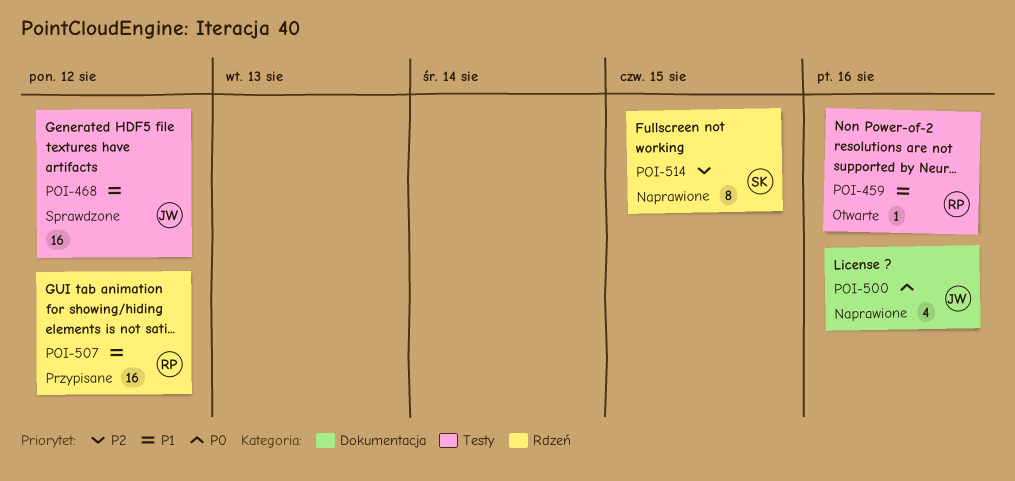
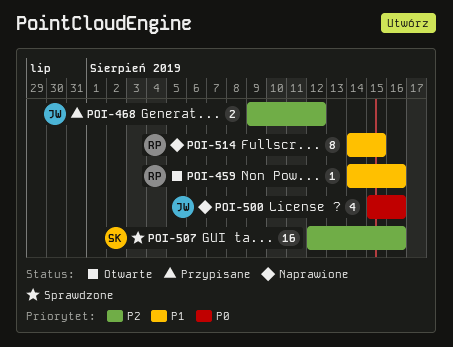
POI-468, status: Sprawdzone -> Przypisane
POI-468, priority: P1 -> P2
POI-468, estimate: 16 -> 2
POI-507, status: Przypisane -> Sprawdzone
POI-507, owner: RP -> SK
POI-507, priority: P1 -> P2
POI-507, due: Aug 12 -> Aug 16
POI-514, owner: SK -> RP
POI-514, priority: P2 -> P1

